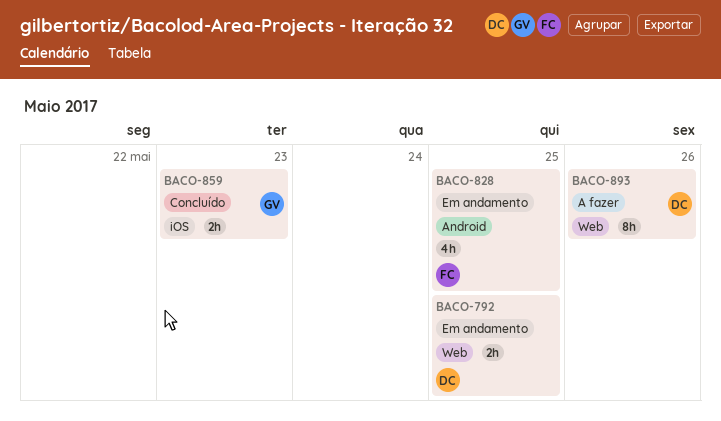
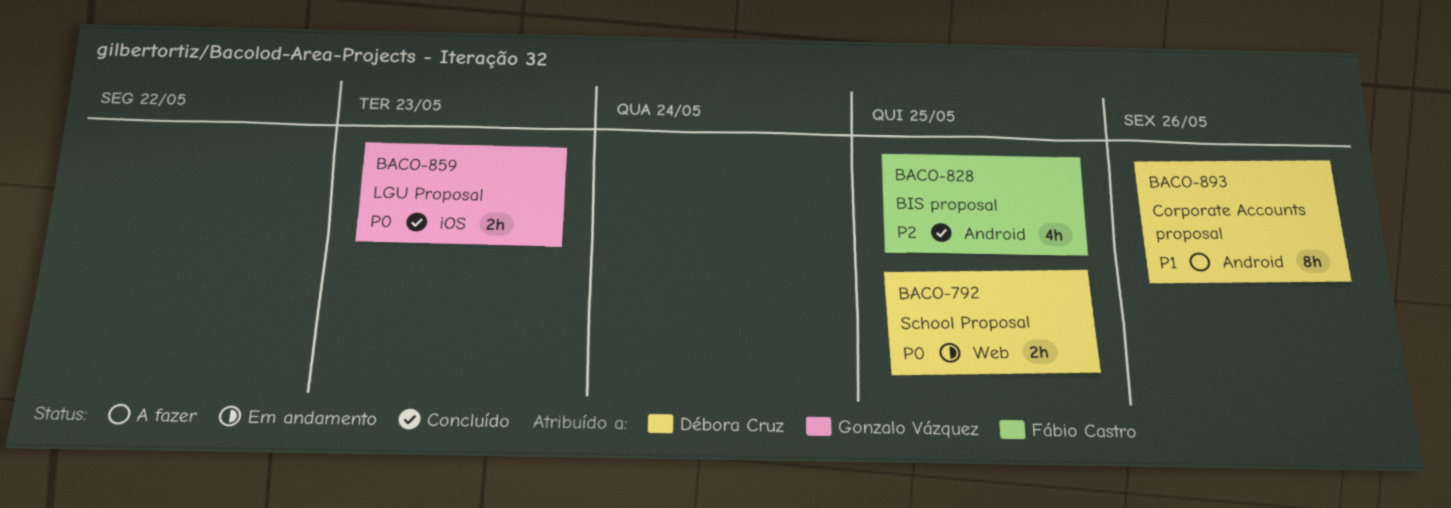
BACO-828, status: Em andamento -> Concluído
BACO-893, label: Web -> Android

